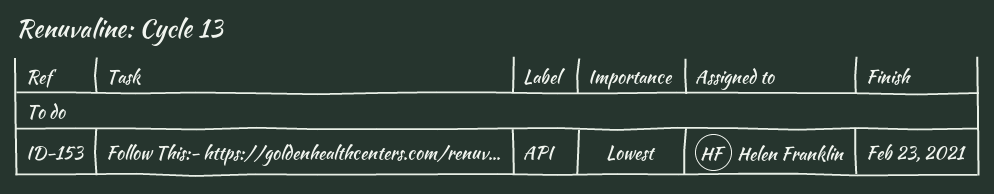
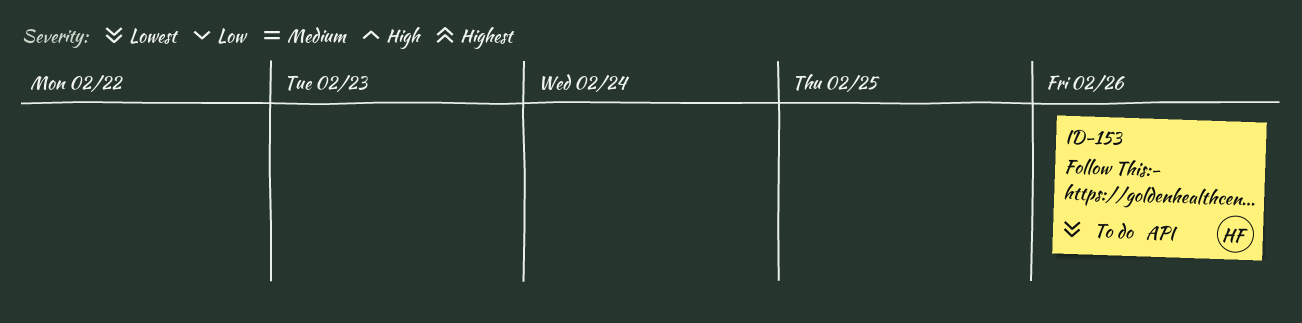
ID-153, due: Feb 23 -> Feb 26

